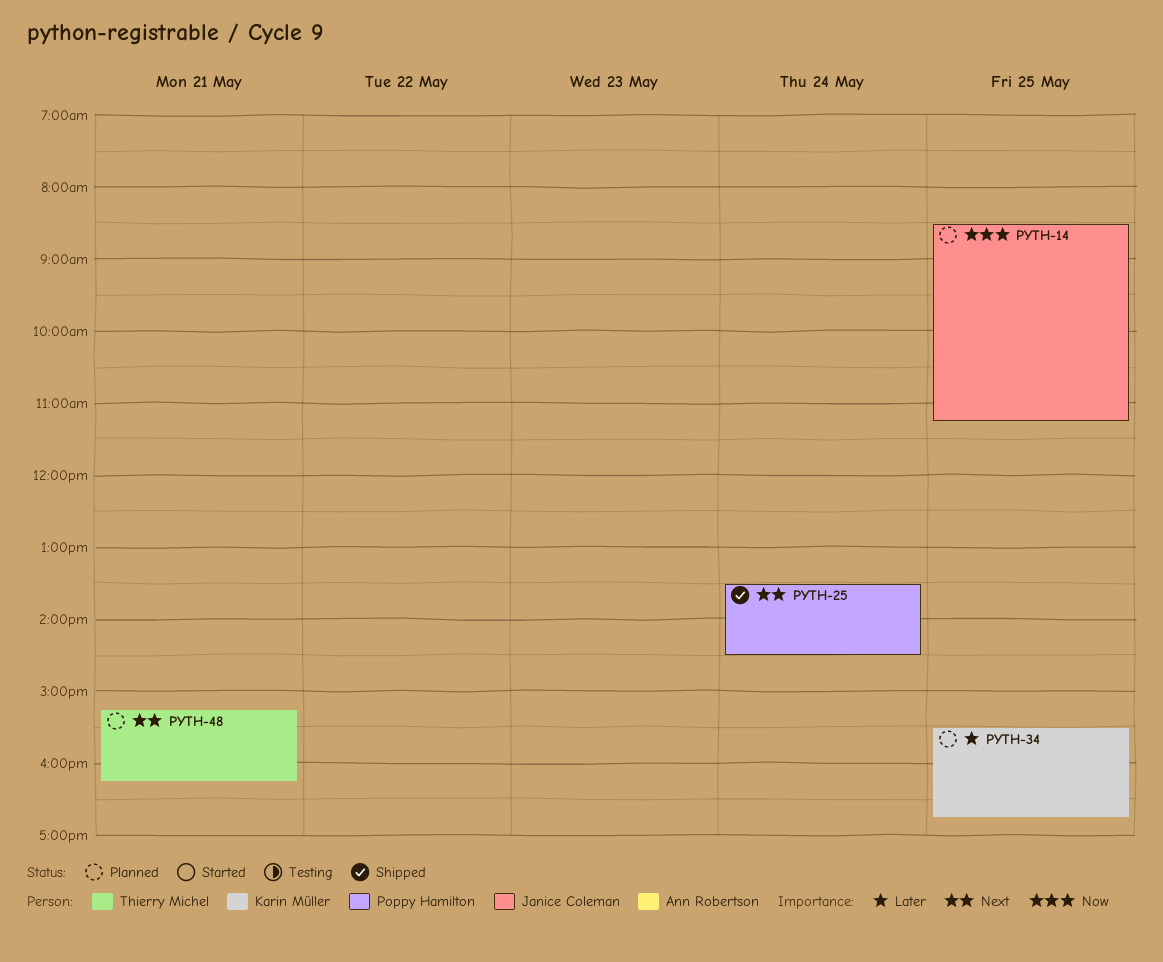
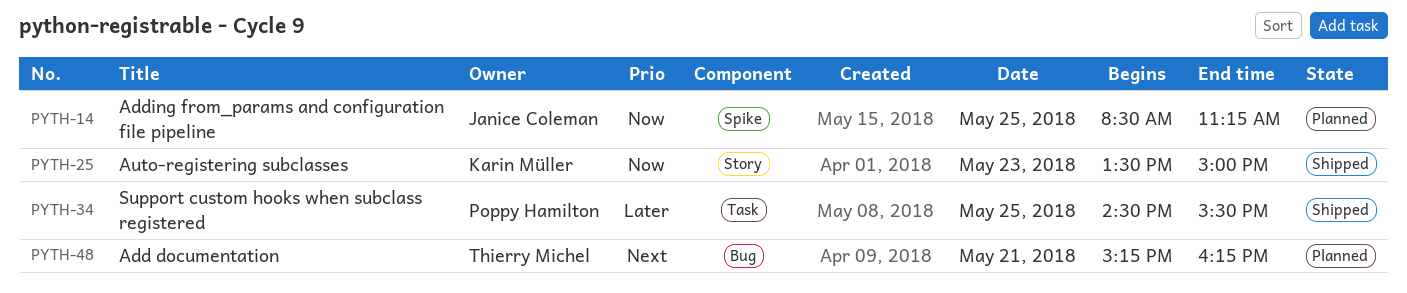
PYTH-25, owner: Poppy Hamilton -> Karin Müller
PYTH-25, priority: Next -> Now
PYTH-25, day: May 24 -> May 23
PYTH-25, ends: 14:30 -> 15:00
PYTH-34, status: Planned -> Shipped
PYTH-34, owner: Karin Müller -> Poppy Hamilton
PYTH-34, begins: 15:30 -> 14:30
PYTH-34, ends: 16:45 -> 15:30

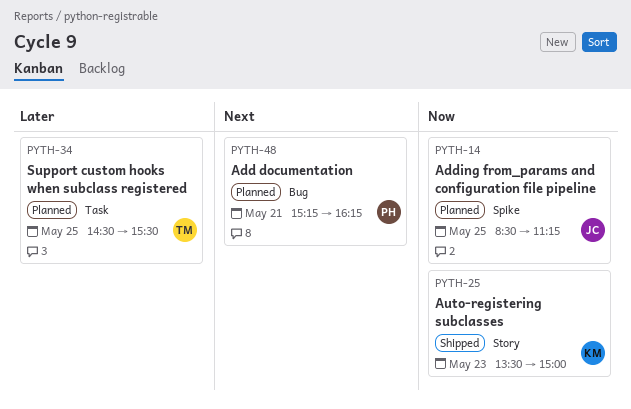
PYTH-34, status: Shipped -> Planned
PYTH-34, owner: Poppy Hamilton -> Thierry Michel
PYTH-48, owner: Thierry Michel -> Poppy Hamilton

